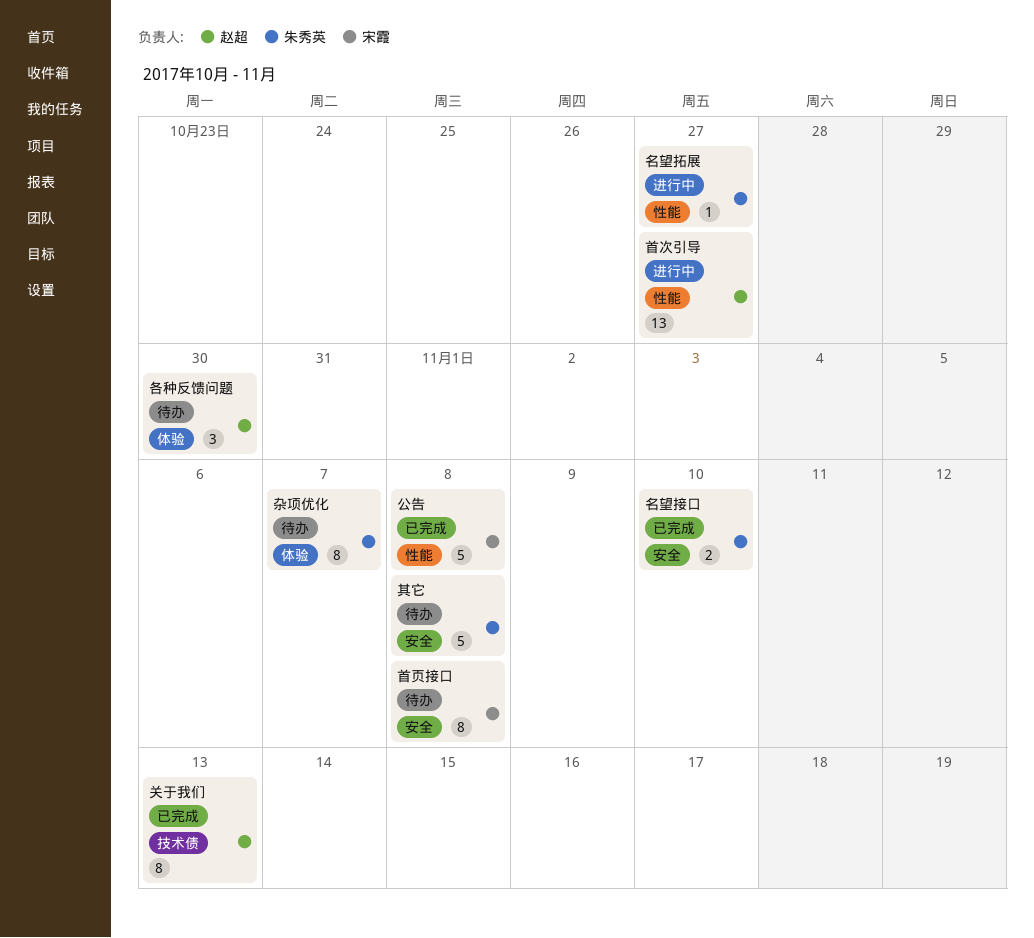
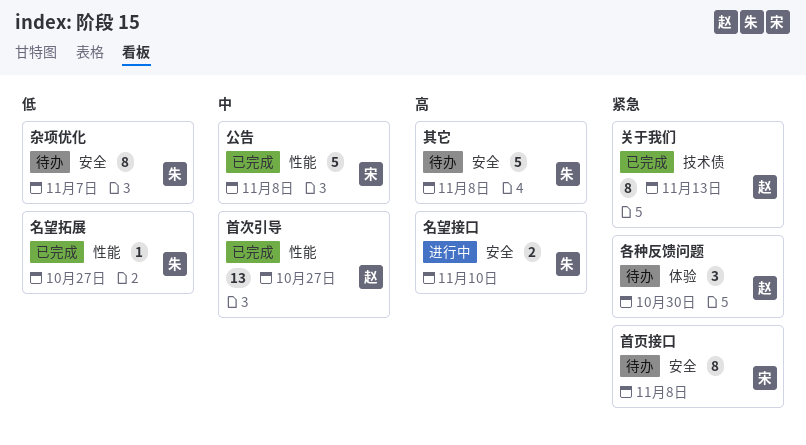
名望拓展, status: 进行中 -> 已完成
名望接口, status: 已完成 -> 进行中
杂项优化, label: 体验 -> 安全
首次引导, status: 进行中 -> 已完成

